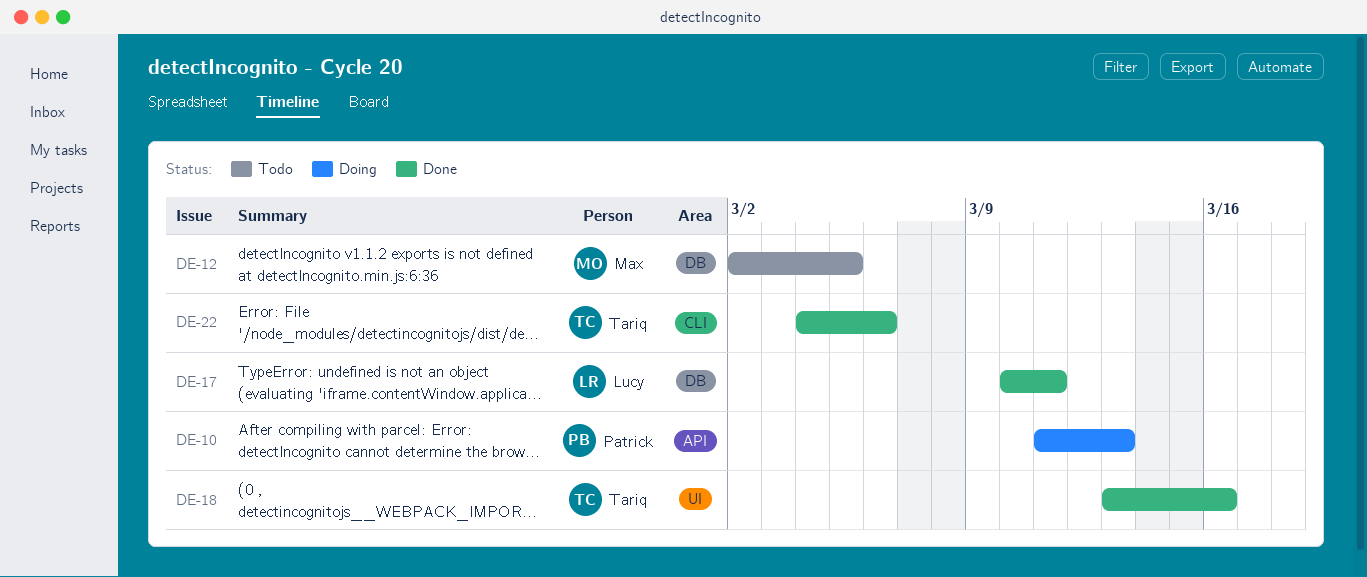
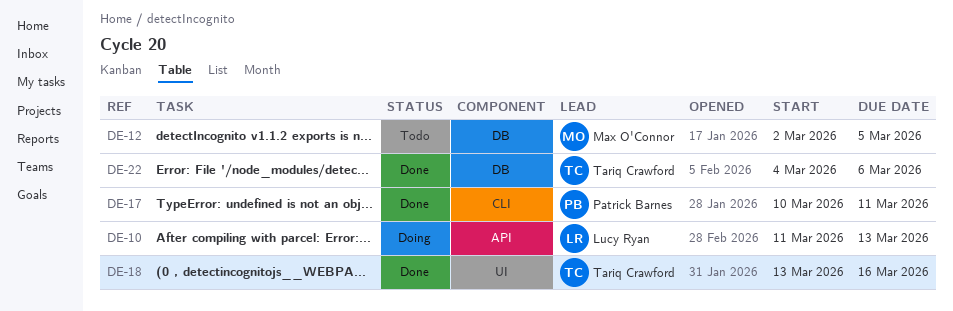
DE-10, owner: Patrick Barnes -> Lucy Ryan
DE-17, owner: Lucy Ryan -> Patrick Barnes
DE-17, label: DB -> CLI
DE-22, label: CLI -> DB

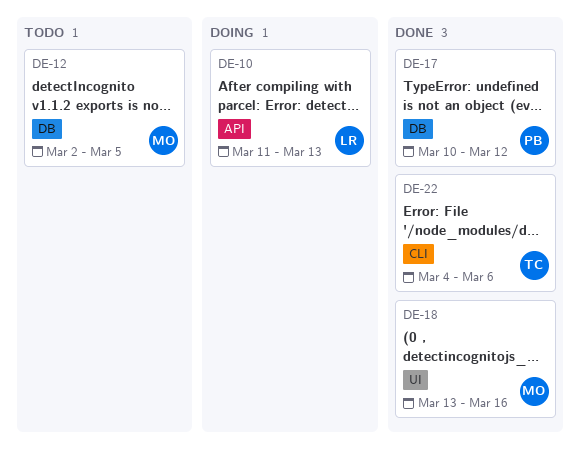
DE-17, label: CLI -> DB
DE-17, due: Mar 11 -> Mar 12
DE-18, owner: Tariq Crawford -> Max O'Connor
DE-22, label: DB -> CLI

